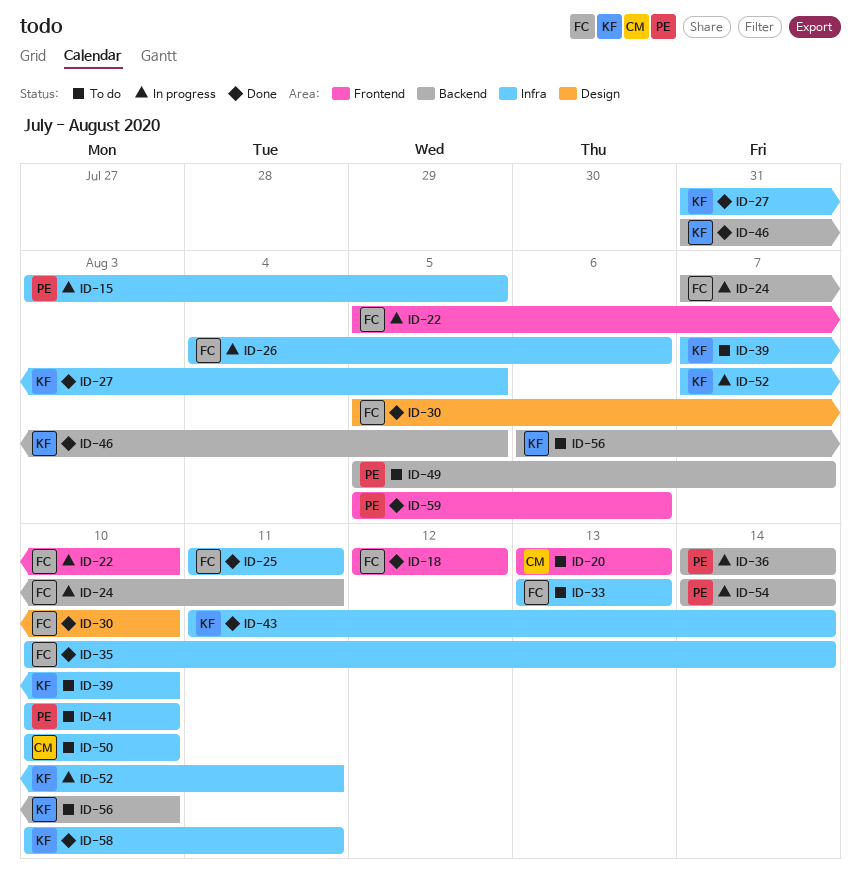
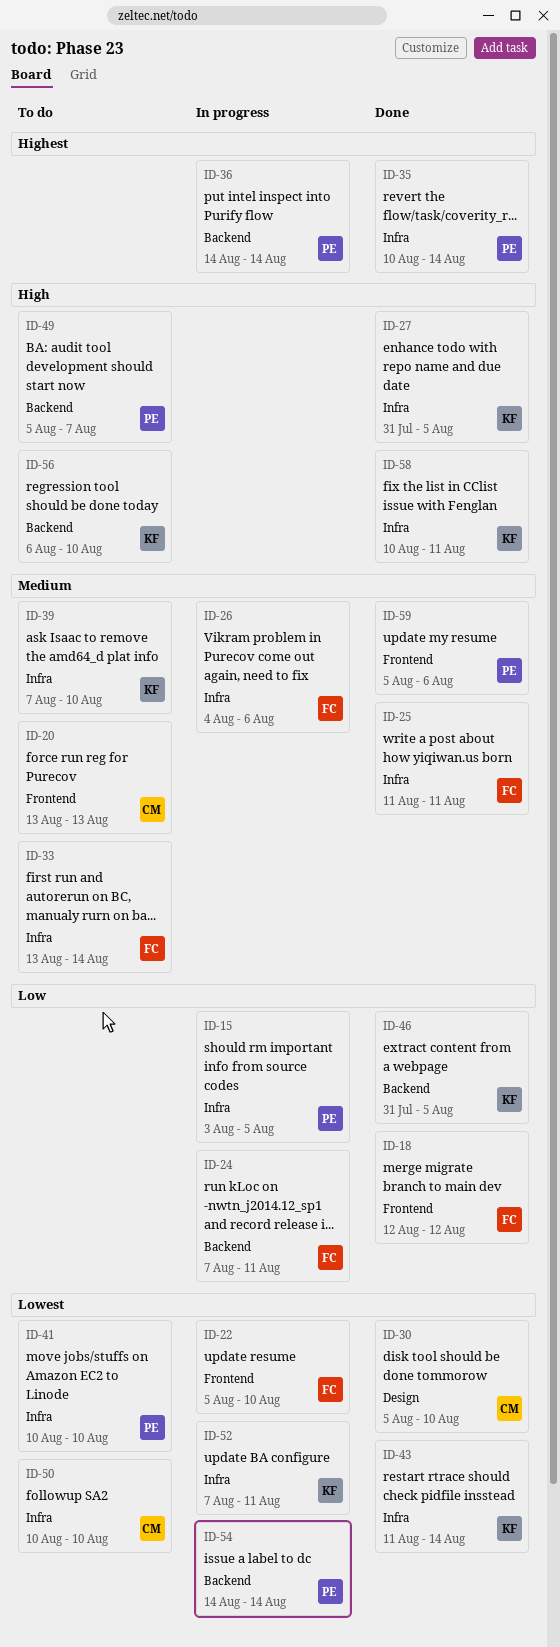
ID-30, owner: FC -> CM
ID-33, due: Aug 13 -> Aug 14
ID-35, owner: FC -> PE

